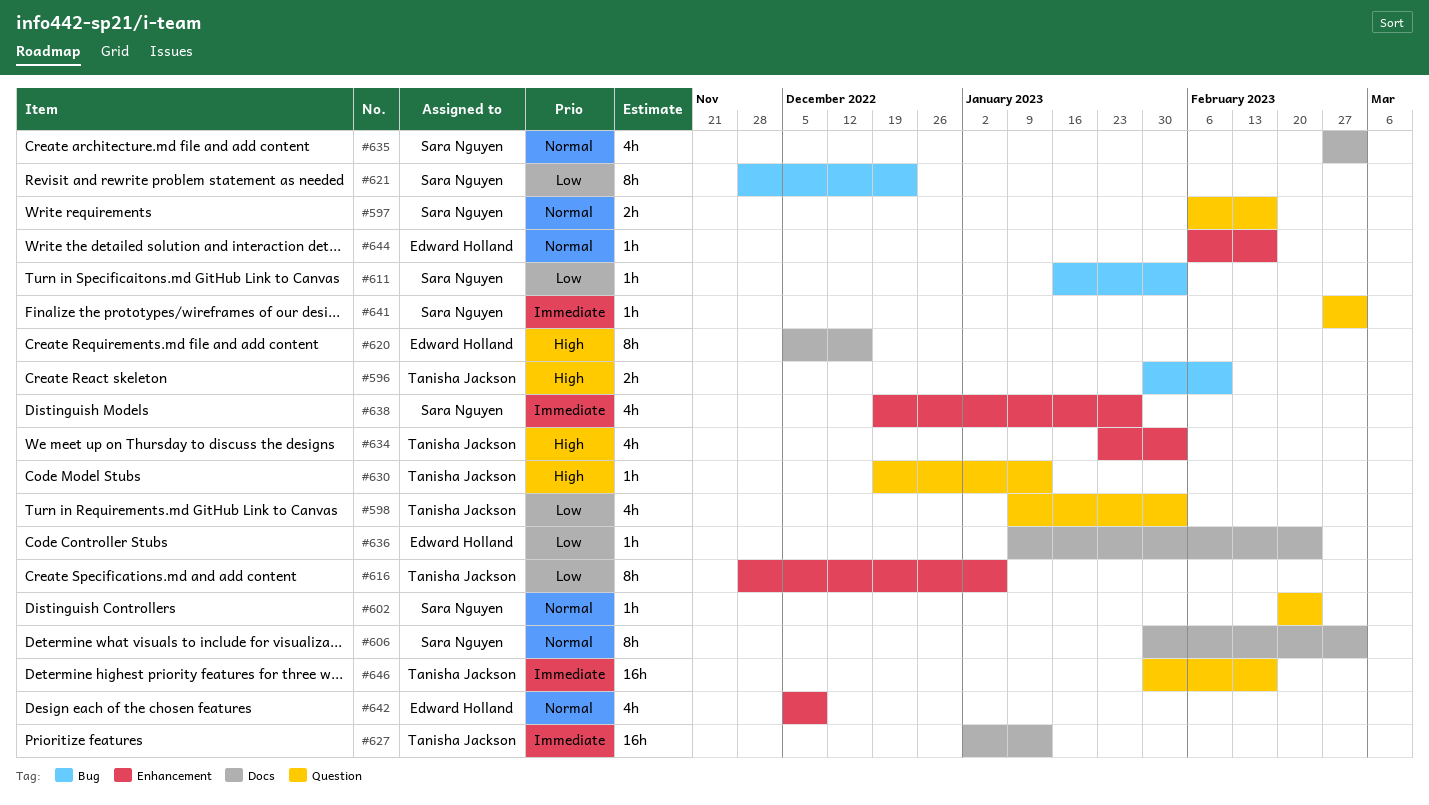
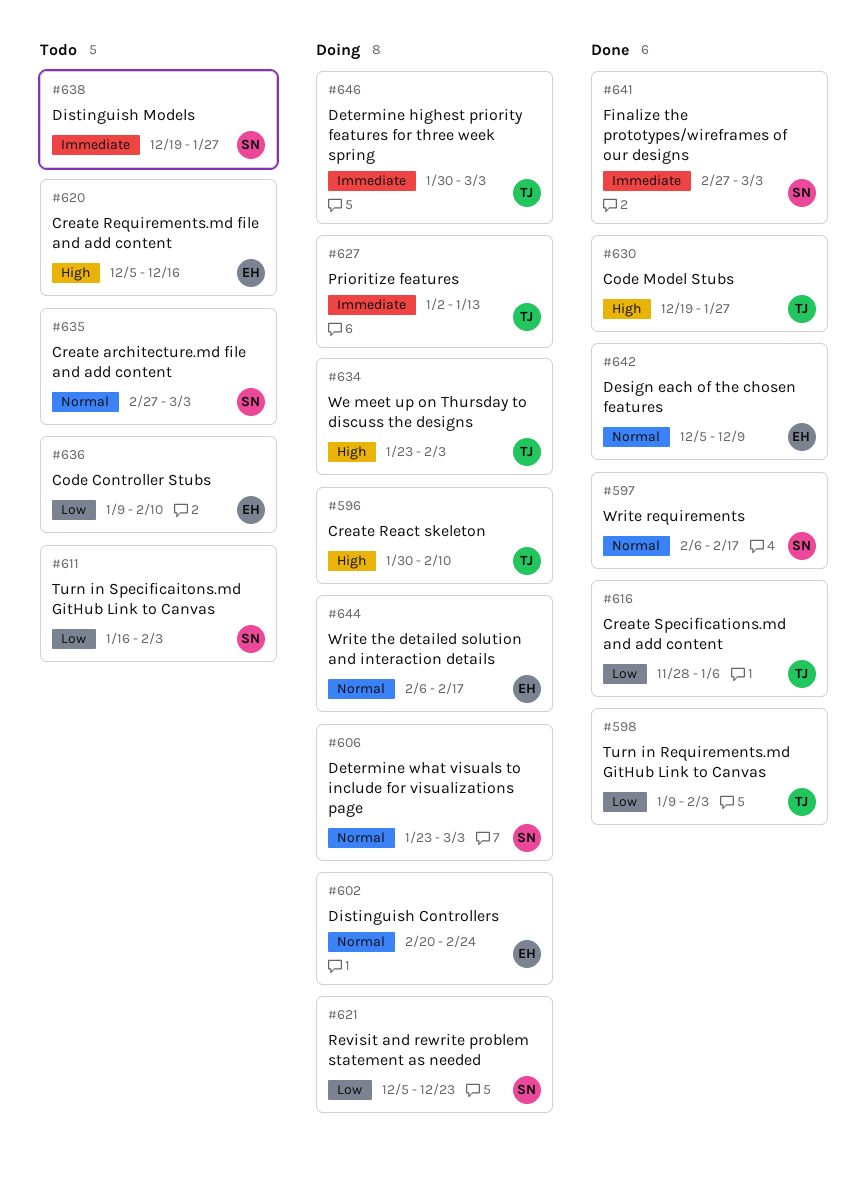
#602, owner: Sara Nguyen -> Edward Holland
#606, start: Jan 30 -> Jan 23
#621, start: Nov 28 -> Dec 5
#630, due: Jan 13 -> Jan 27
#636, due: Feb 24 -> Feb 10
#646, due: Feb 17 -> Mar 3

